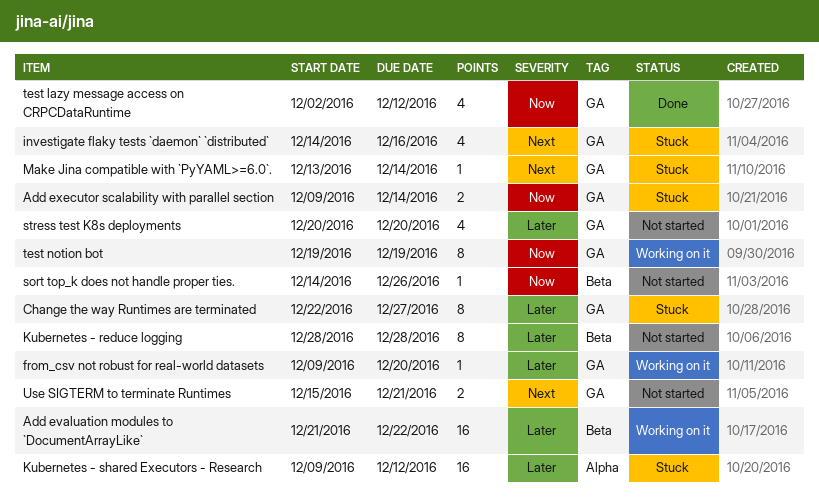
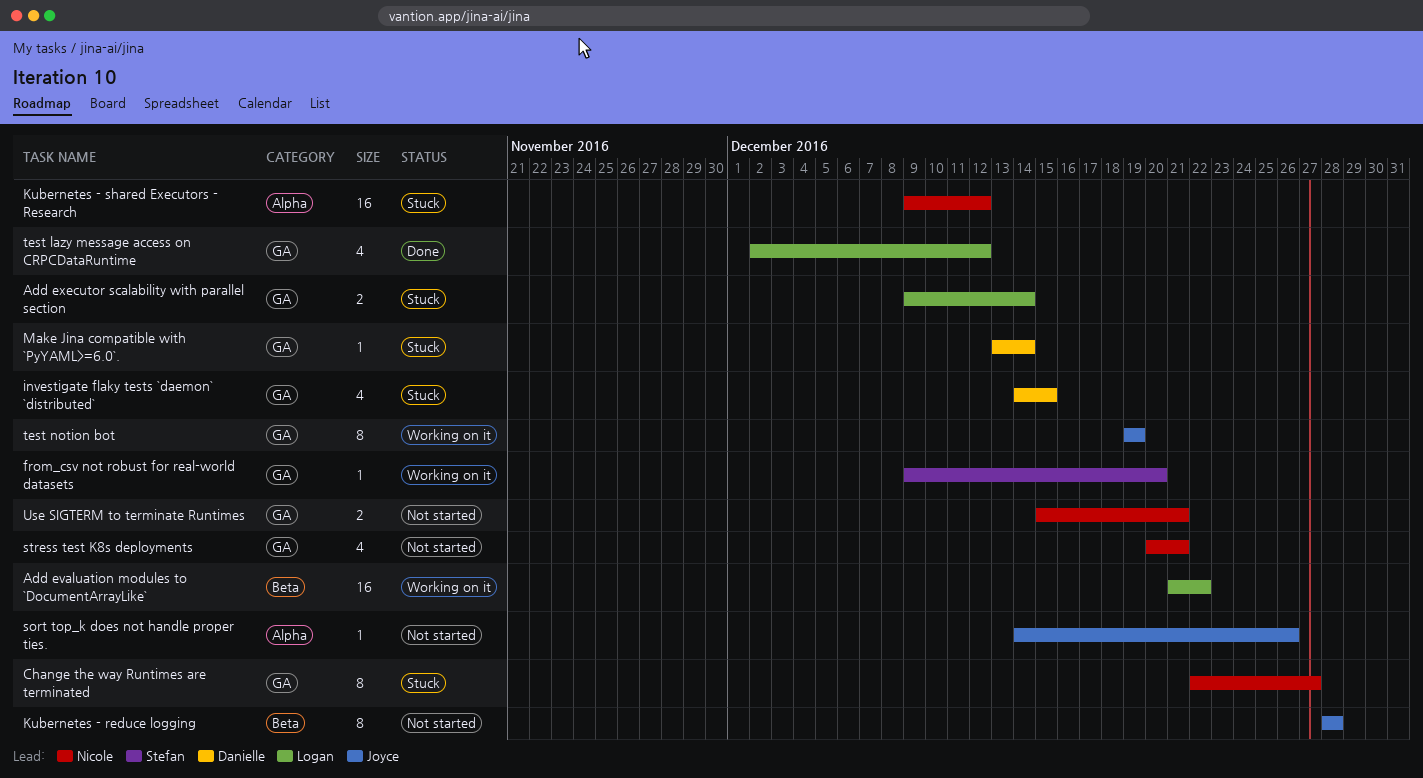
investigate flaky tests `daemon` `distributed`, due: Dec 16 -> Dec 15
sort top_k does not handle proper ties., label: Beta -> Alpha
stress test K8s deployments, due: Dec 20 -> Dec 21

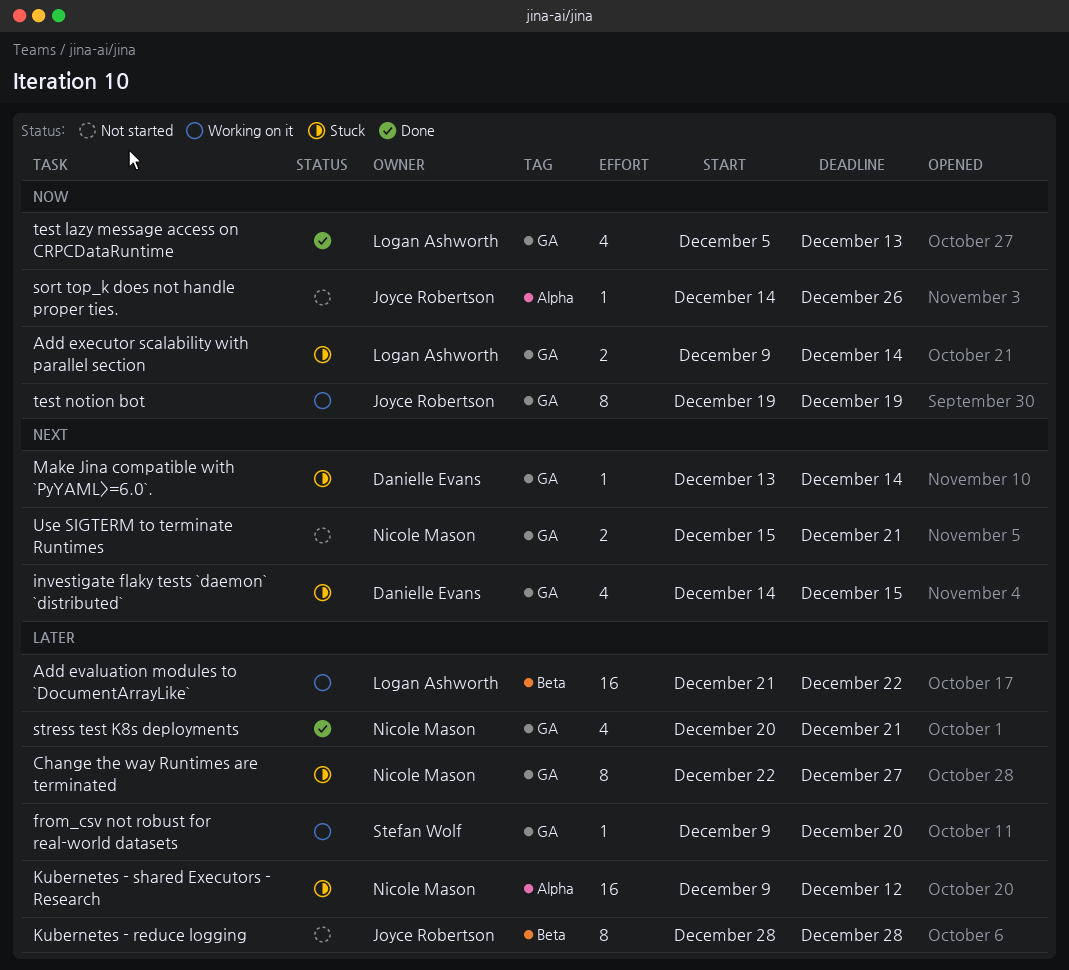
stress test K8s deployments, status: Not started -> Done
test lazy message access on CRPCDataRuntime, start: Dec 2 -> Dec 5
test lazy message access on CRPCDataRuntime, due: Dec 12 -> Dec 13

